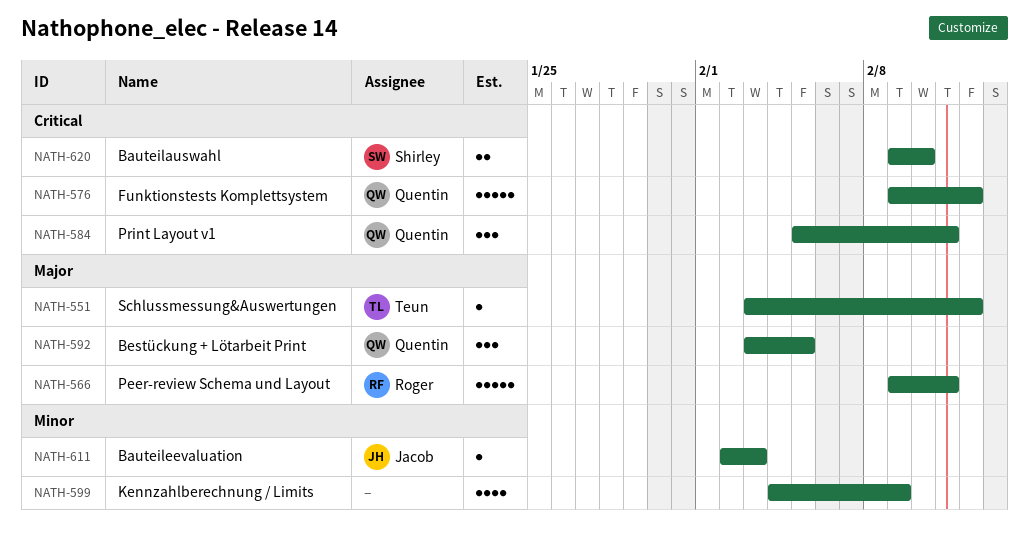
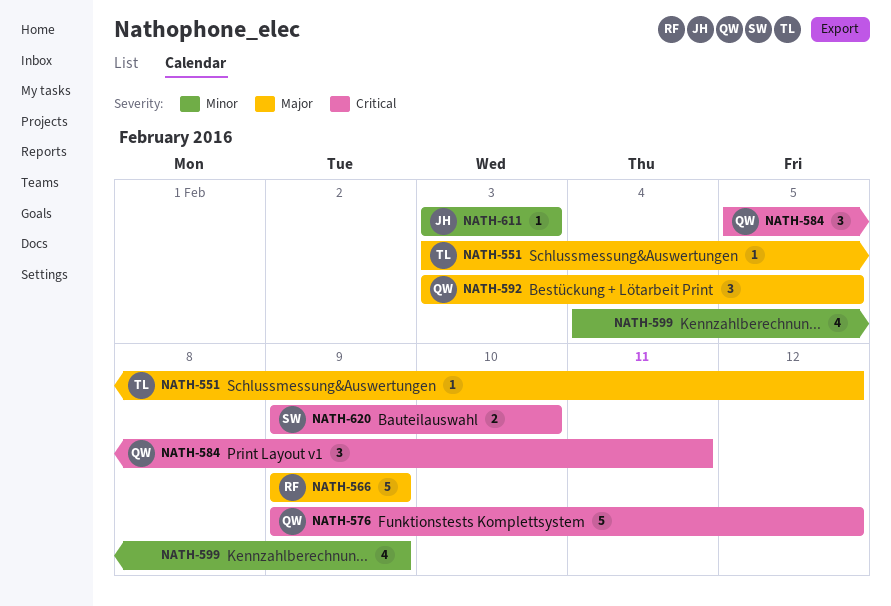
NATH-566, due: Feb 11 -> Feb 9
NATH-611, start: Feb 2 -> Feb 3

